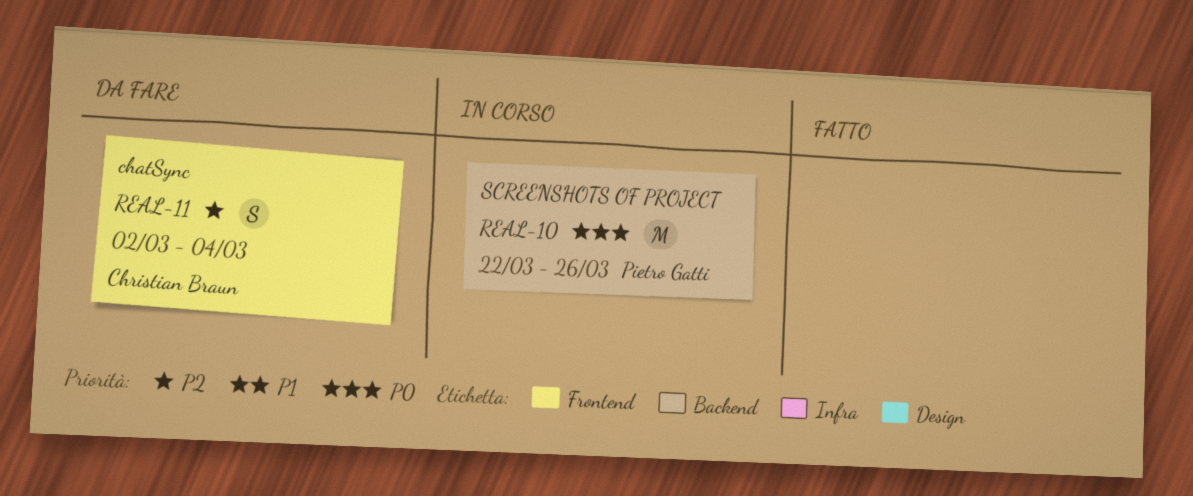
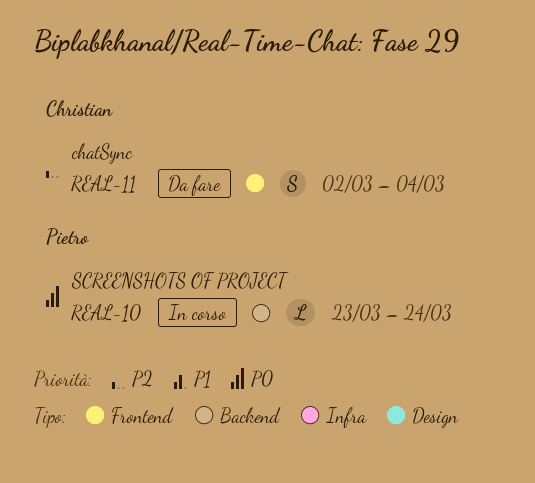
REAL-10, estimate: M -> L
REAL-10, start: Mar 22 -> Mar 23
REAL-10, due: Mar 26 -> Mar 24

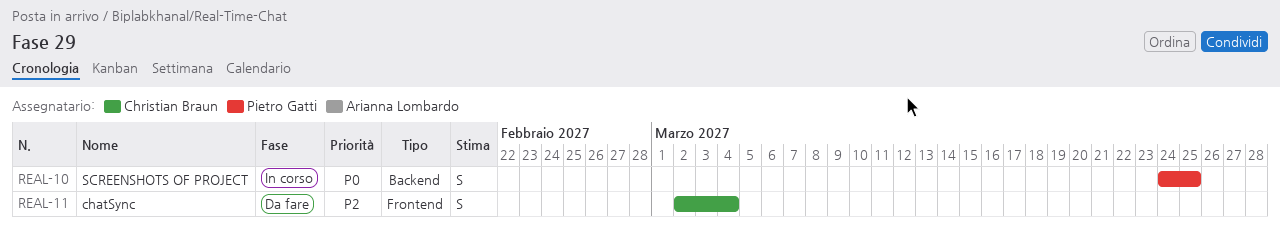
REAL-10, estimate: L -> S
REAL-10, start: Mar 23 -> Mar 24
REAL-10, due: Mar 24 -> Mar 25

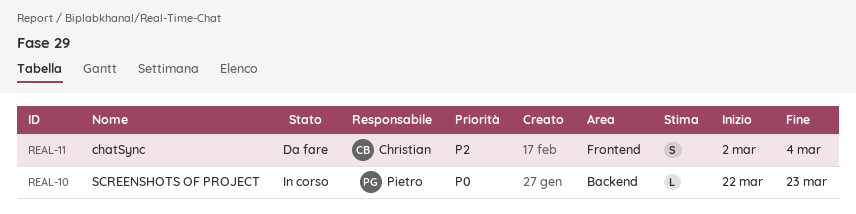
REAL-10, estimate: S -> L
REAL-10, start: Mar 24 -> Mar 22
REAL-10, due: Mar 25 -> Mar 23

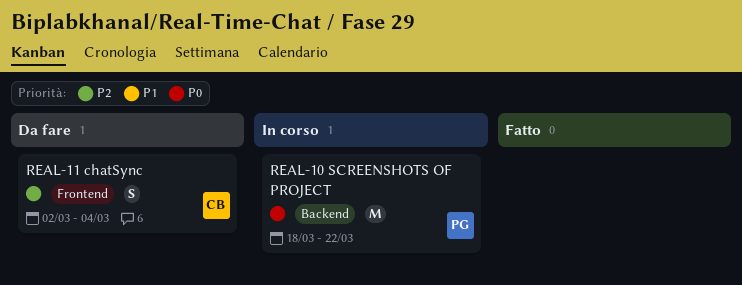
REAL-10, estimate: L -> M
REAL-10, start: Mar 22 -> Mar 18
REAL-10, due: Mar 23 -> Mar 22

